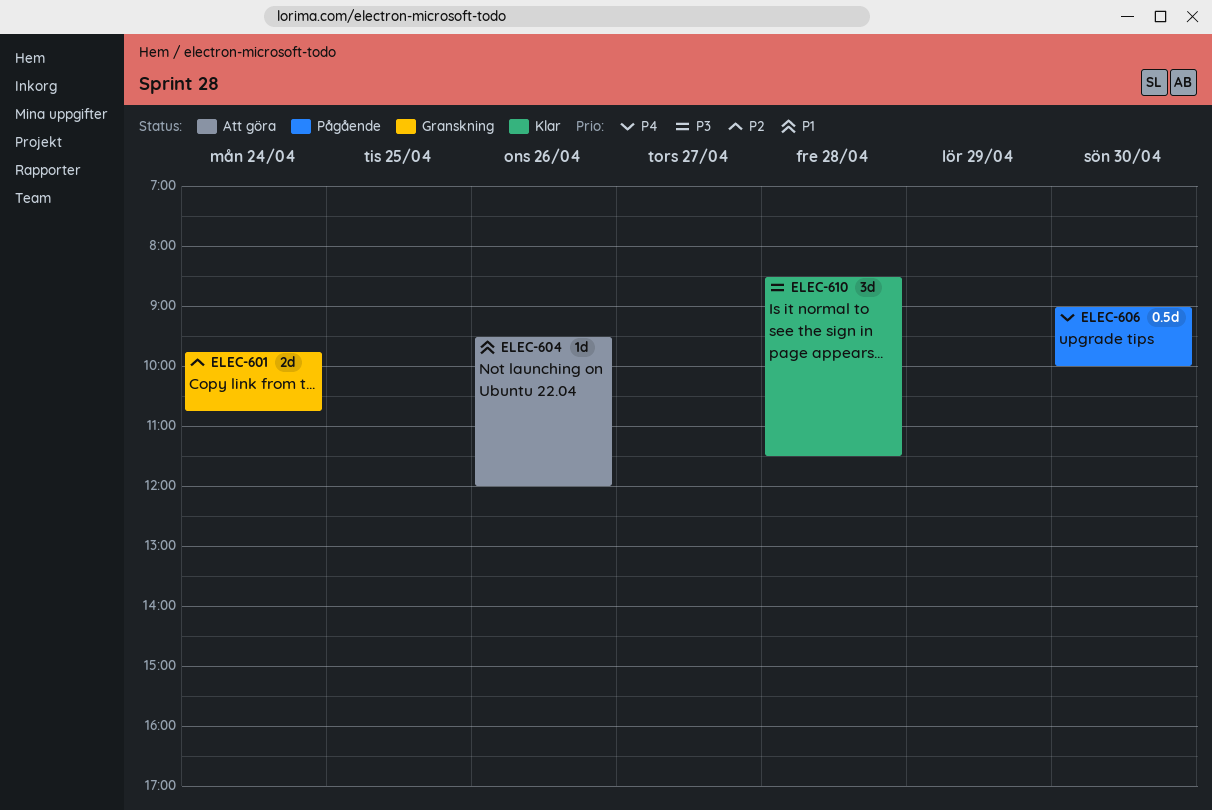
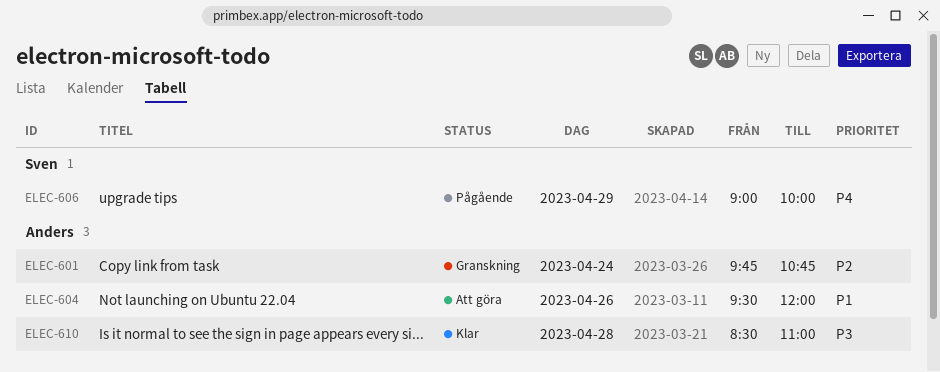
ELEC-606, day: Apr 30 -> Apr 29
ELEC-610, ends: 11:30 -> 11:00

